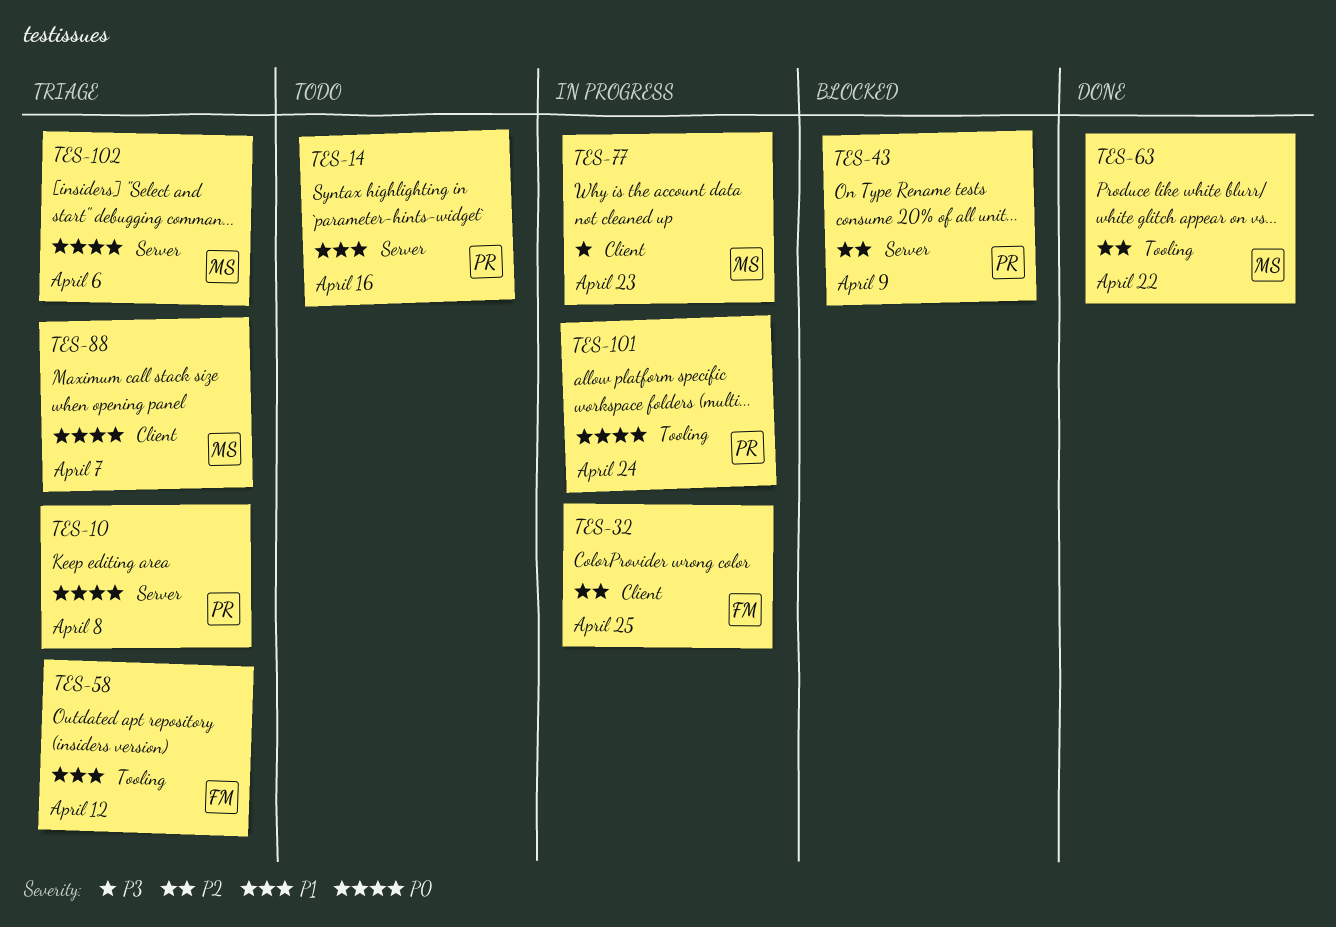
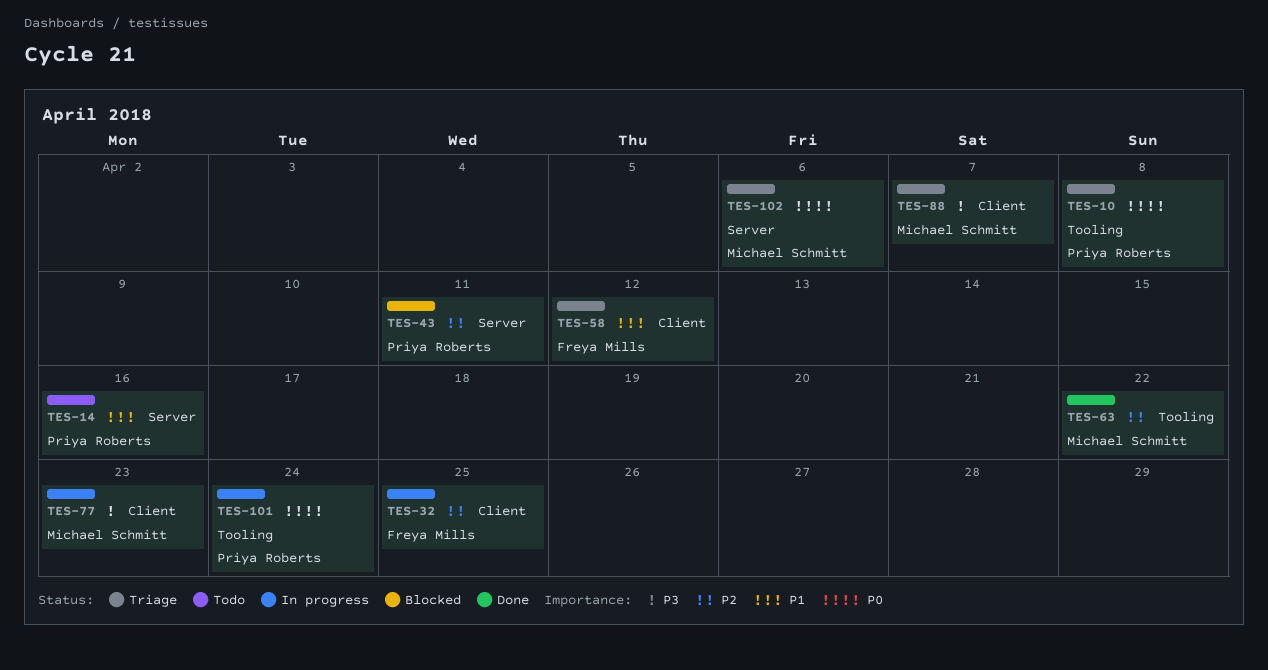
TES-10, label: Server -> Tooling
TES-43, due: Apr 9 -> Apr 11
TES-58, label: Tooling -> Client
TES-88, priority: P0 -> P3

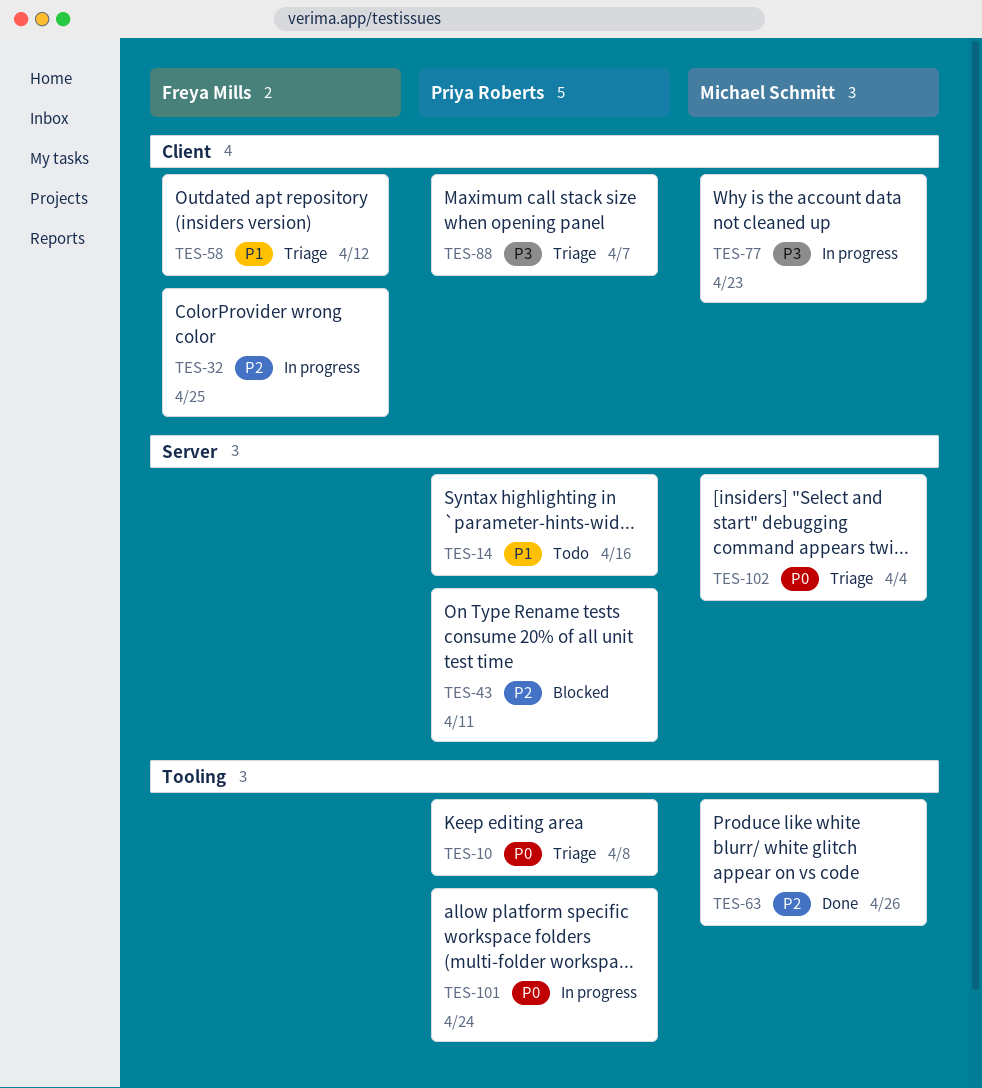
TES-63, due: Apr 22 -> Apr 26
TES-88, owner: Michael Schmitt -> Priya Roberts
TES-102, due: Apr 6 -> Apr 4

